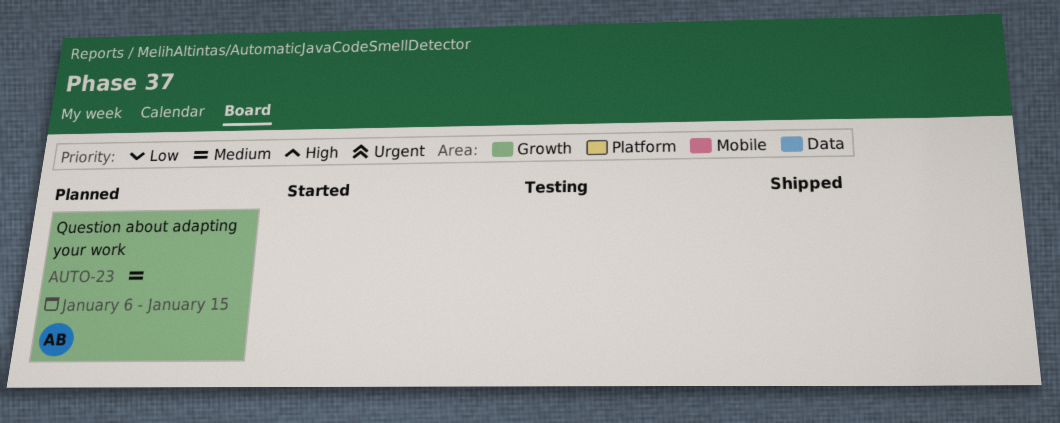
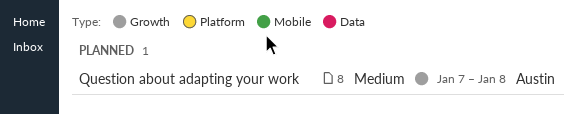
Question about adapting your work, start: Jan 6 -> Jan 7
Question about adapting your work, due: Jan 15 -> Jan 8

